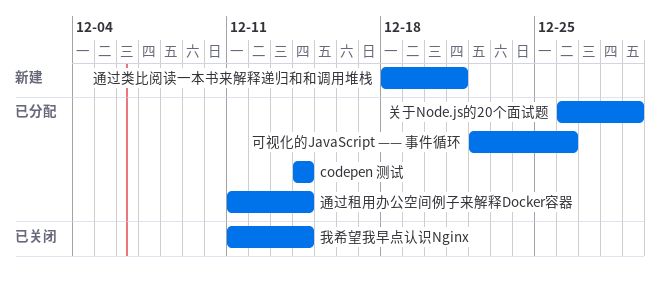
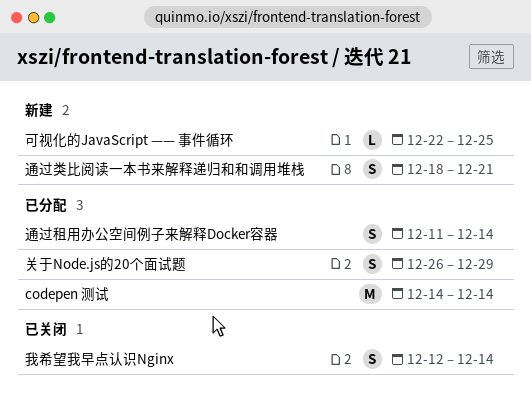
可视化的JavaScript —— 事件循环, status: 已分配 -> 新建
可视化的JavaScript —— 事件循环, due: Dec 26 -> Dec 25
我希望我早点认识Nginx, start: Dec 11 -> Dec 12

